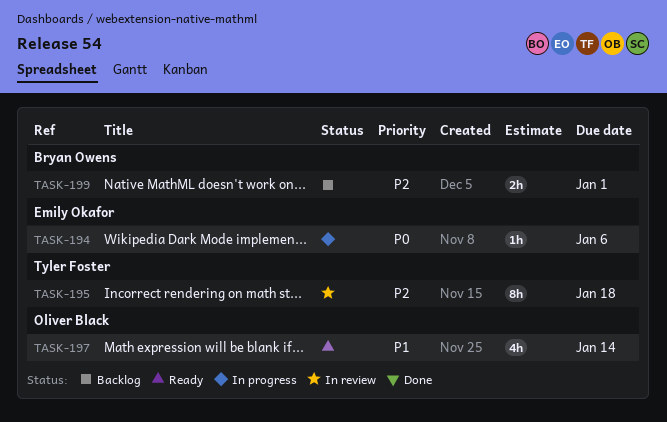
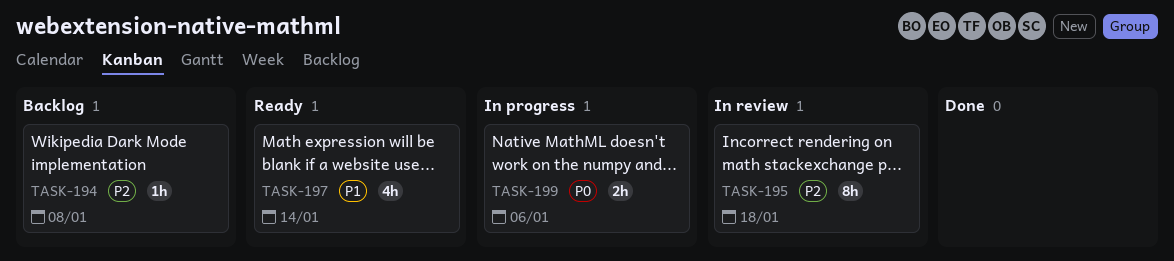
TASK-194, status: In progress -> Backlog
TASK-194, priority: P0 -> P2
TASK-194, due: Jan 6 -> Jan 8
TASK-199, status: Backlog -> In progress
TASK-199, priority: P2 -> P0
TASK-199, due: Jan 1 -> Jan 6

